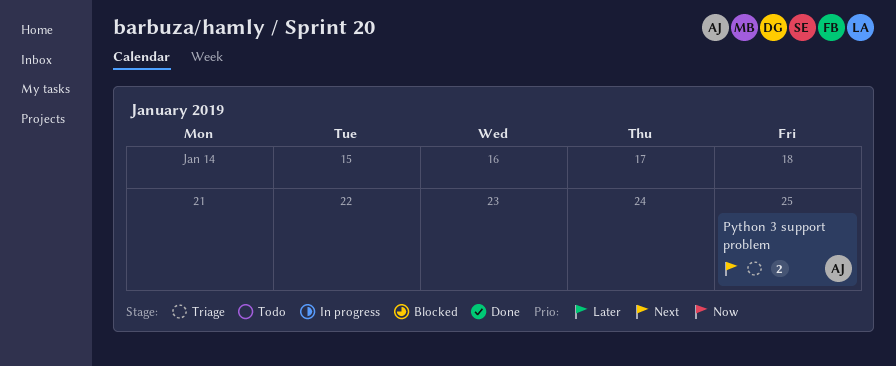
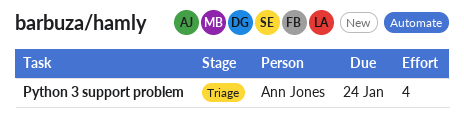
Python 3 support problem, estimate: 2 -> 4
Python 3 support problem, due: Jan 25 -> Jan 24

